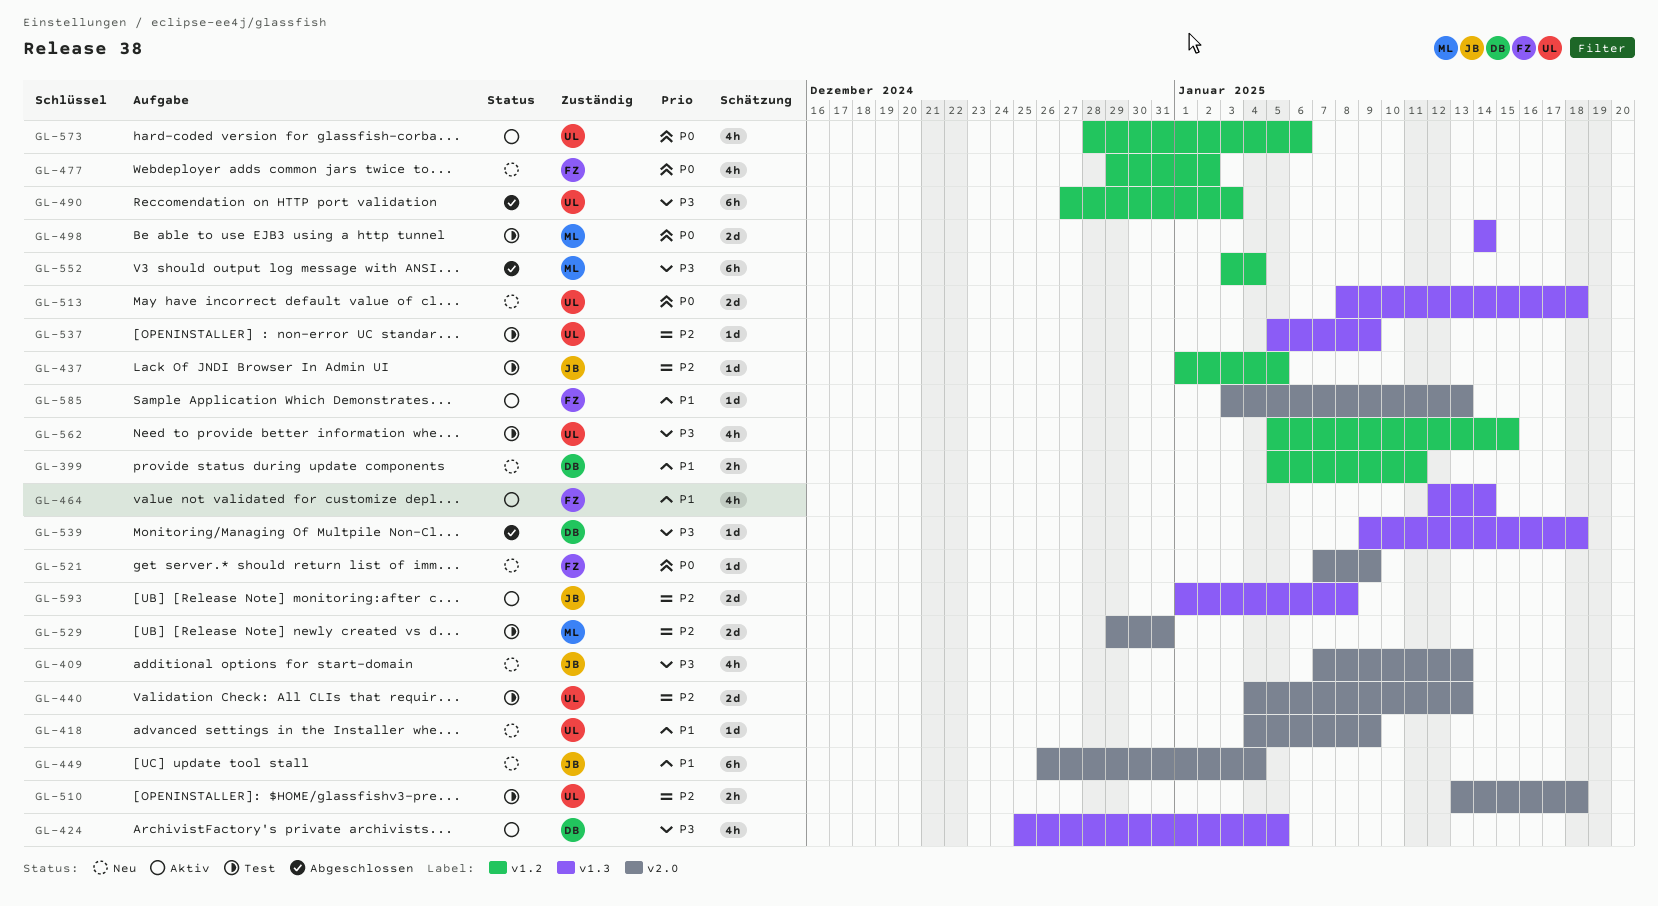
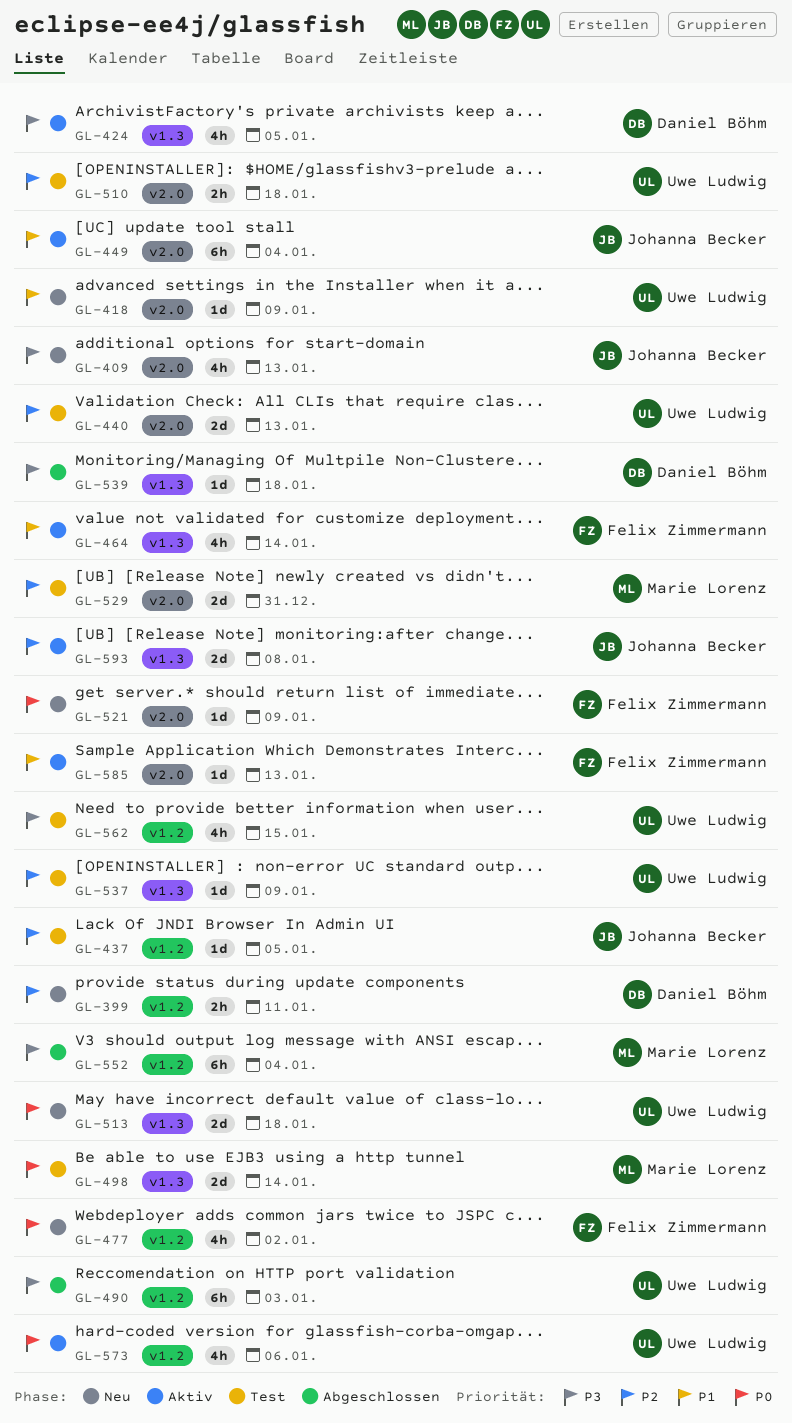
GL-399, priority: P1 -> P2
GL-449, status: Neu -> Aktiv

